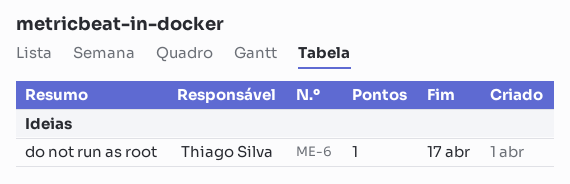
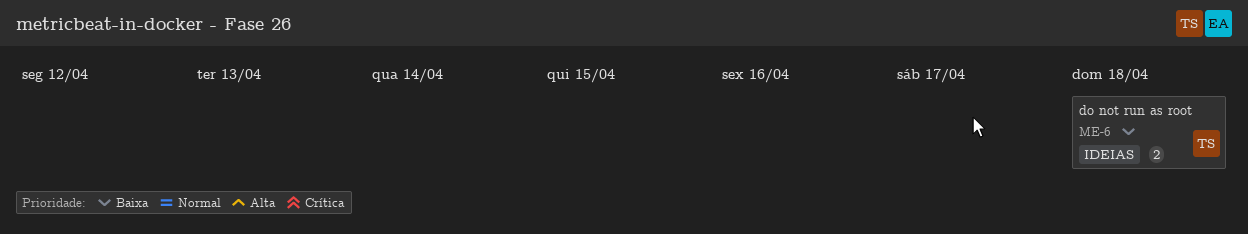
ME-6, estimate: 1 -> 2
ME-6, due: Apr 17 -> Apr 18

